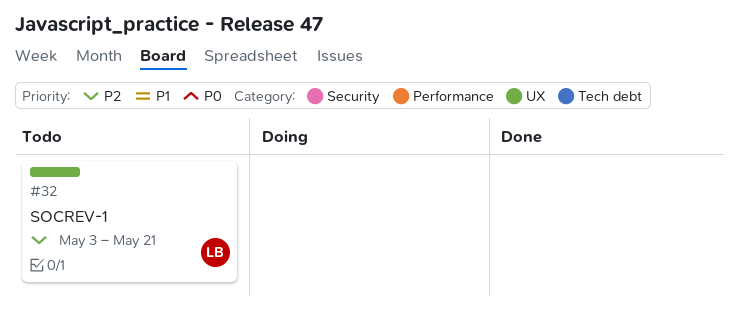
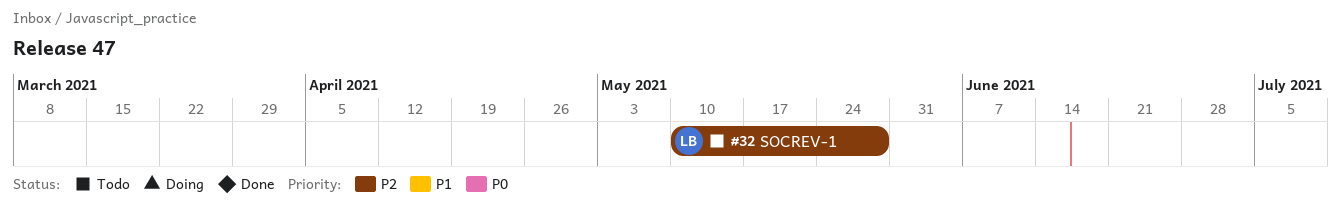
#32, start: May 3 -> May 10
#32, due: May 21 -> May 28

